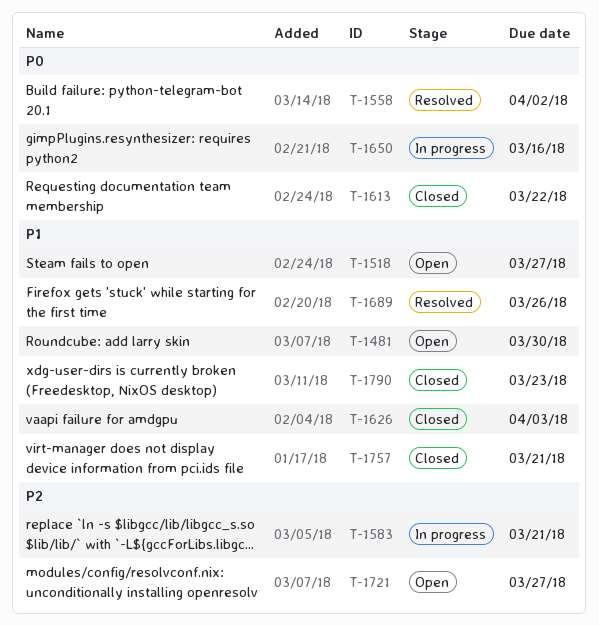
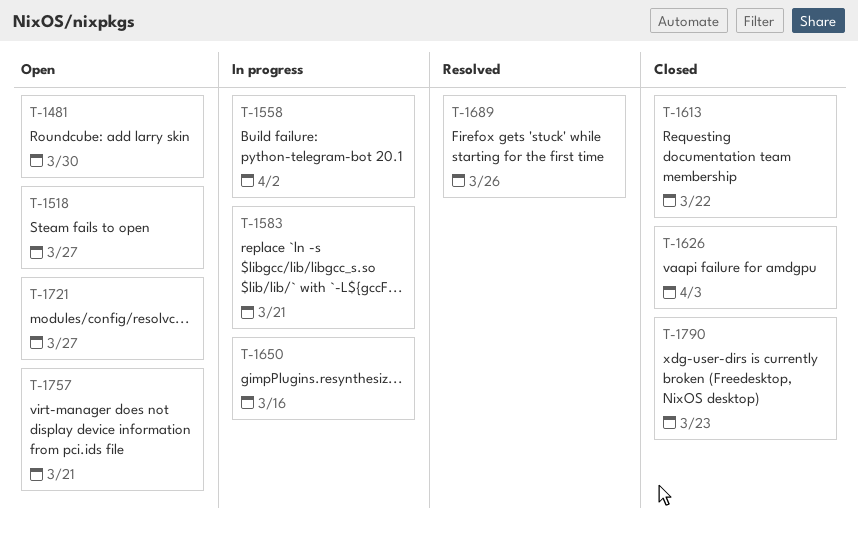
T-1558, status: Resolved -> In progress
T-1757, status: Closed -> Open

